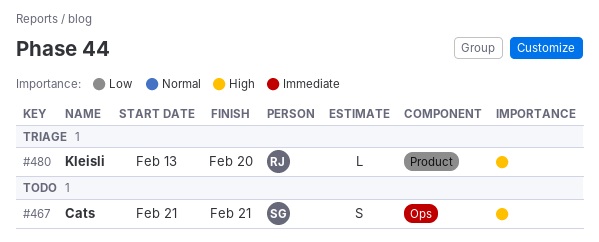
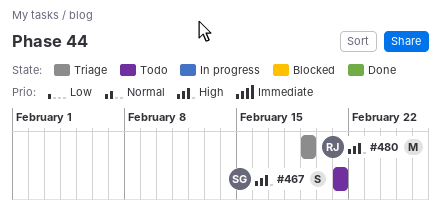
#480, estimate: L -> M
#480, start: Feb 13 -> Feb 19
#480, due: Feb 20 -> Feb 19

